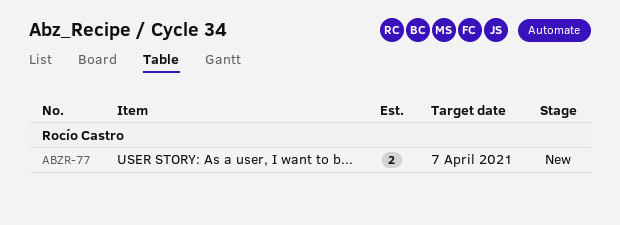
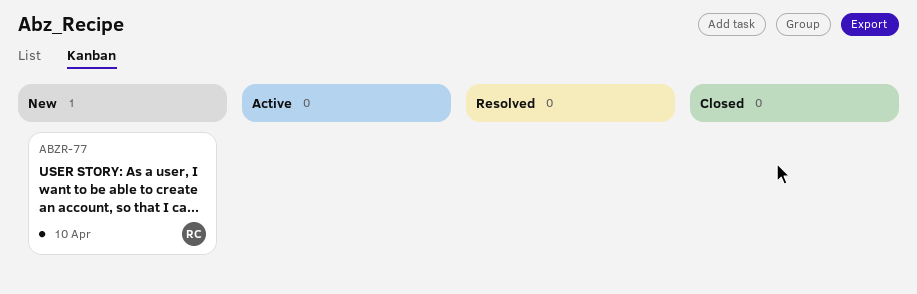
ABZR-77, estimate: 2 -> 1
ABZR-77, due: Apr 7 -> Apr 10

